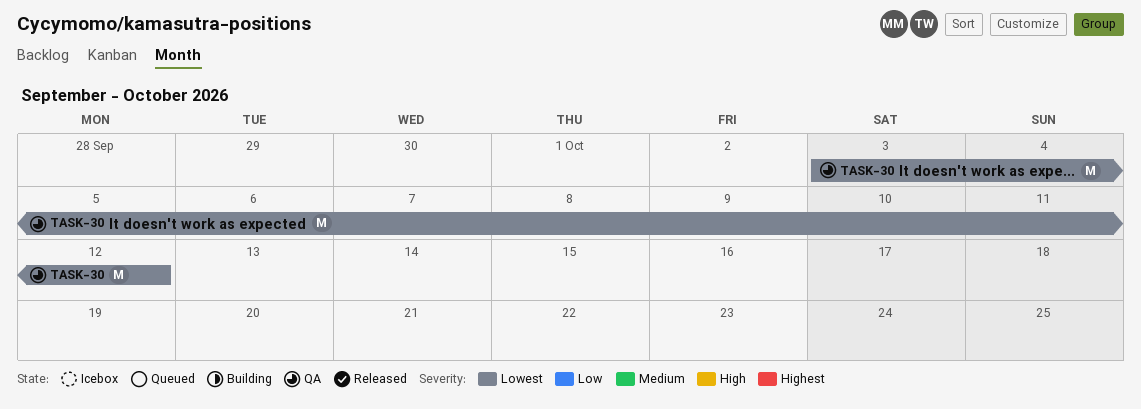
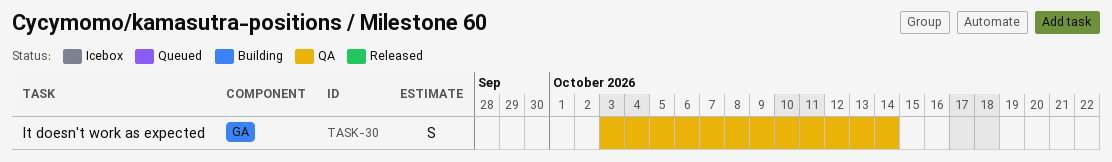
TASK-30, estimate: M -> S
TASK-30, due: Oct 12 -> Oct 14

